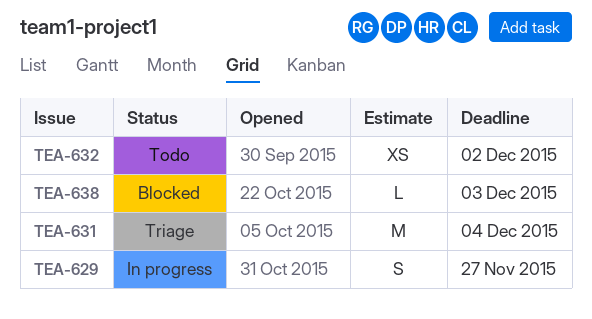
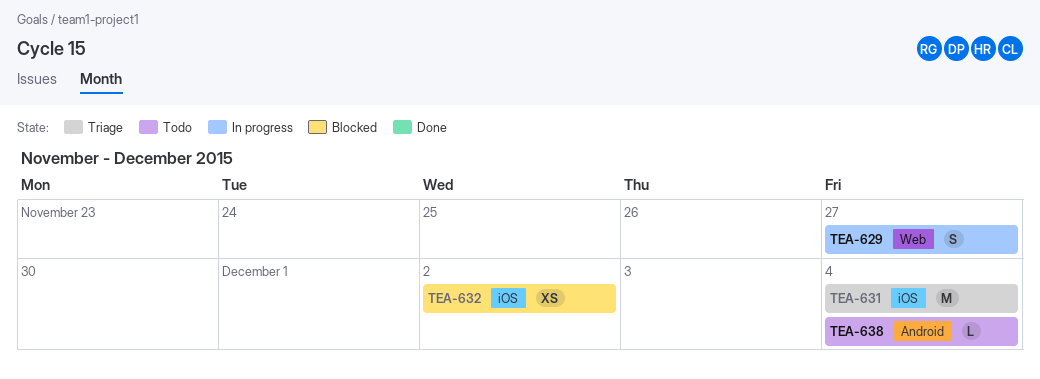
TEA-632, status: Todo -> Blocked
TEA-638, status: Blocked -> Todo
TEA-638, due: Dec 3 -> Dec 4

